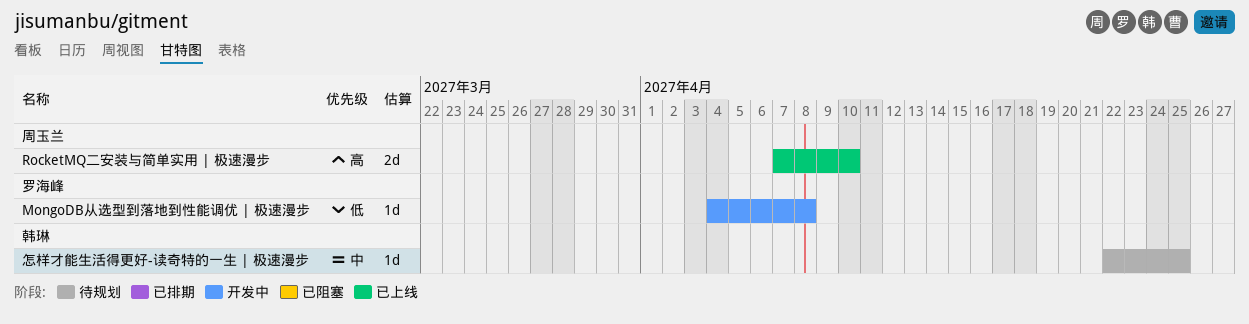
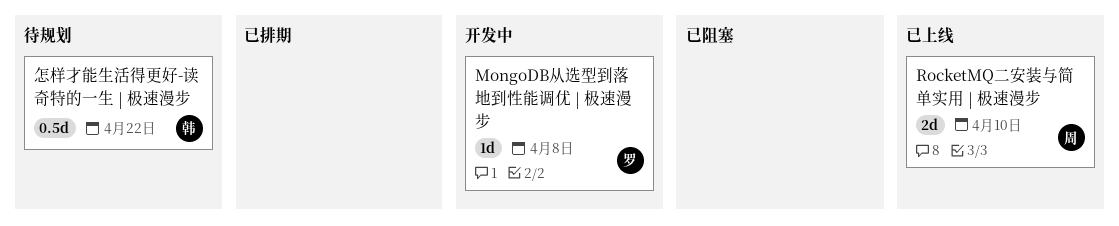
怎样才能生活得更好-读奇特的一生 | 极速漫步, estimate: 1d -> 0.5d
怎样才能生活得更好-读奇特的一生 | 极速漫步, due: Apr 25 -> Apr 22

